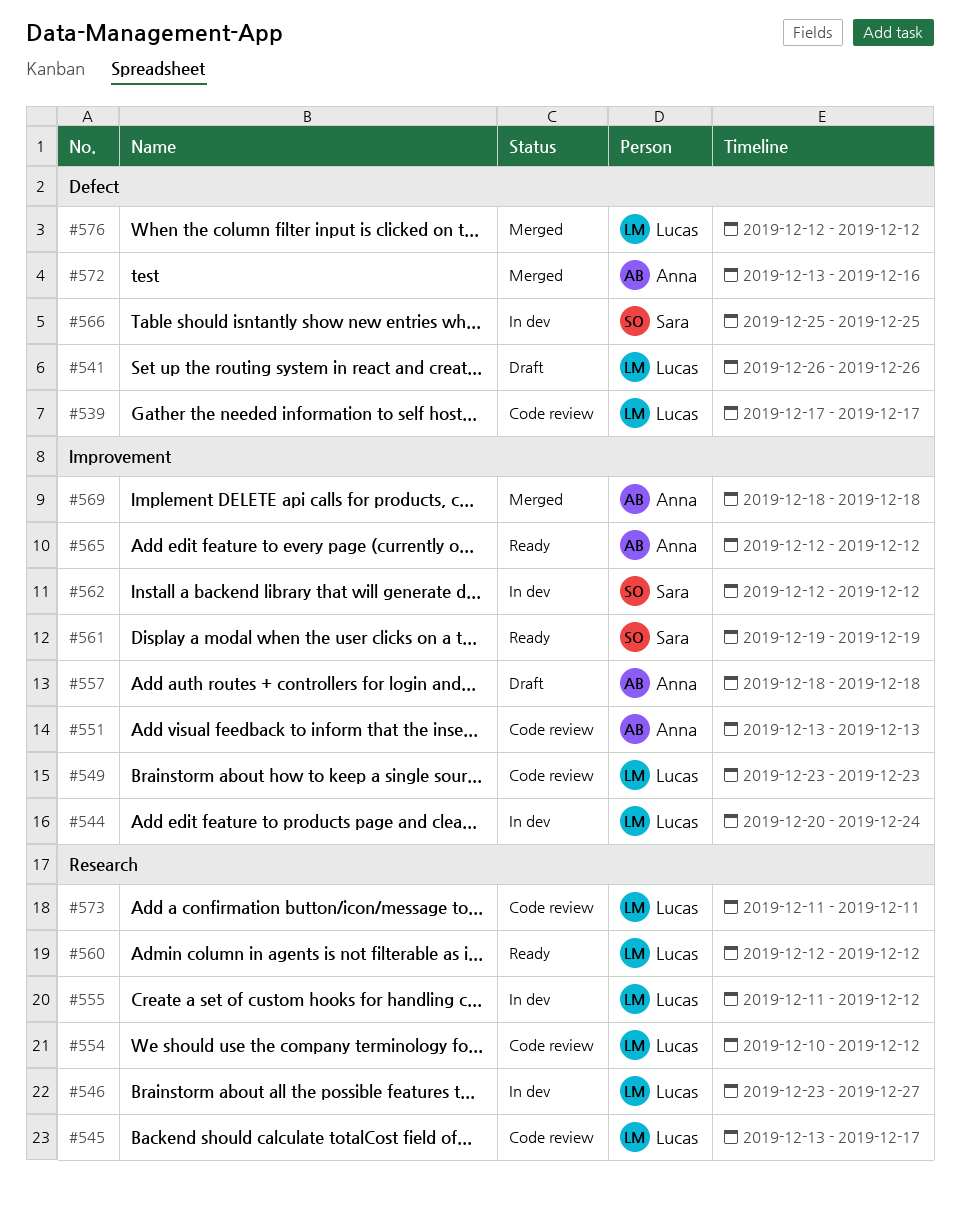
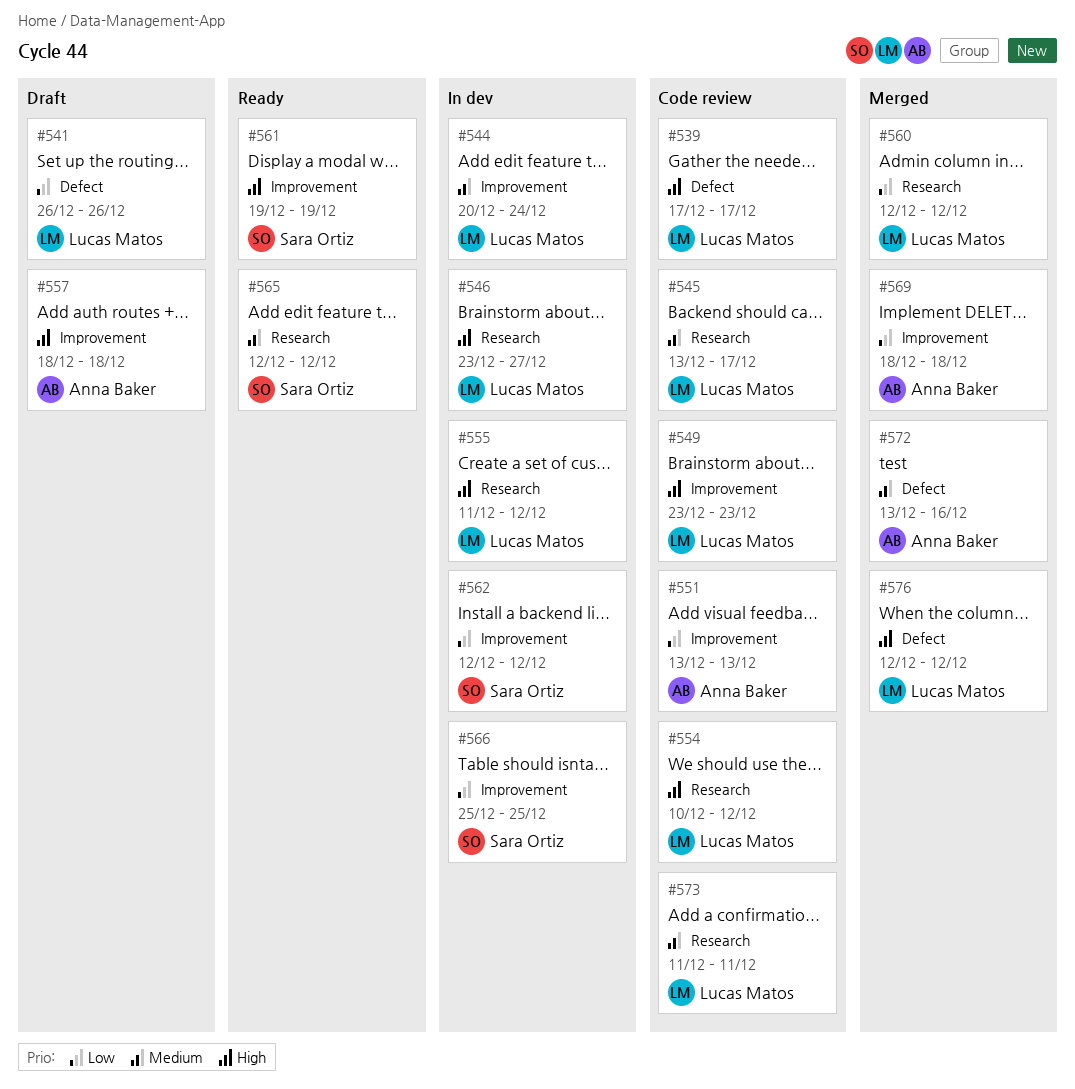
#560, status: Ready -> Merged
#565, owner: Anna Baker -> Sara Ortiz
#565, label: Improvement -> Research
#566, label: Defect -> Improvement

